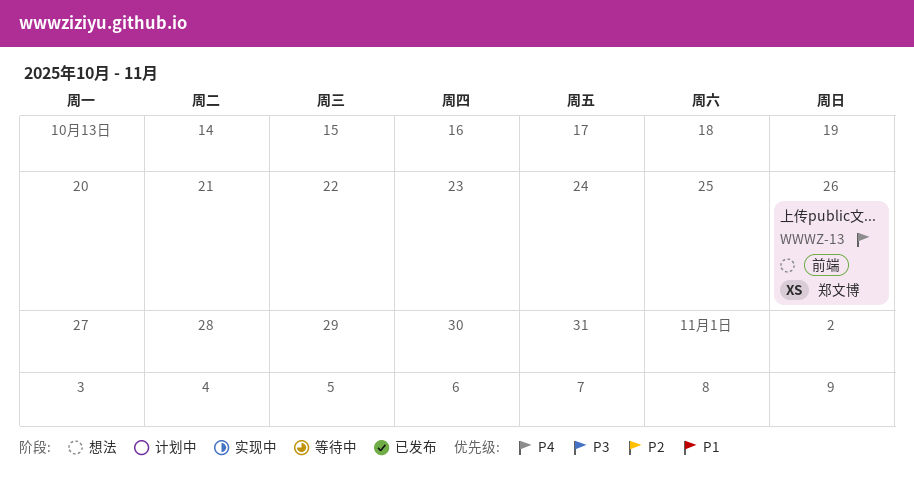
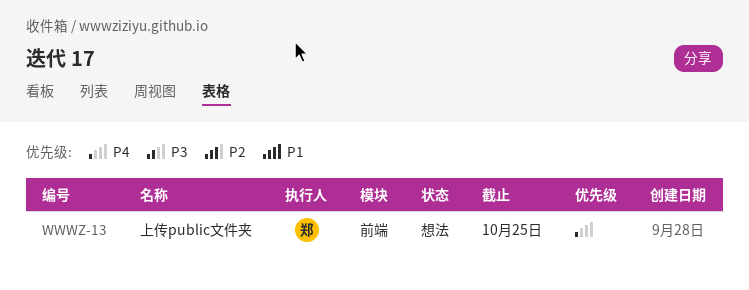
WWWZ-13, due: Oct 26 -> Oct 25

